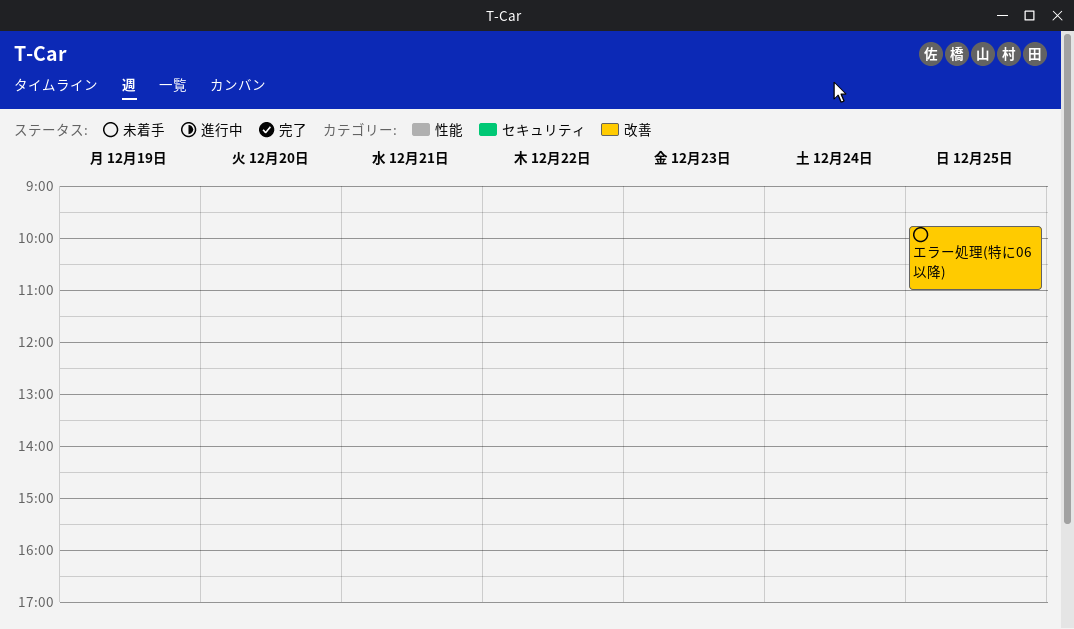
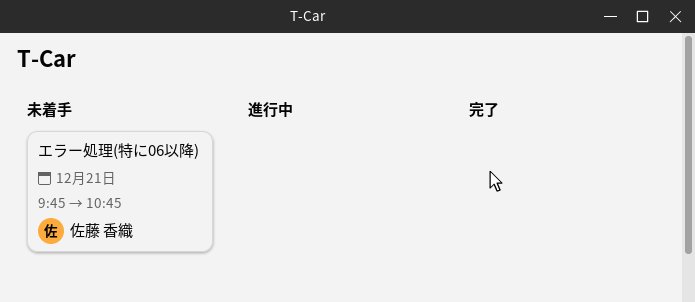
エラー処理(特に06以降), day: Dec 25 -> Dec 21
エラー処理(特に06以降), ends: 11:00 -> 10:45

